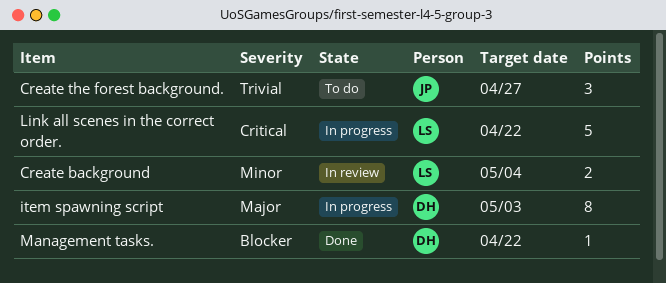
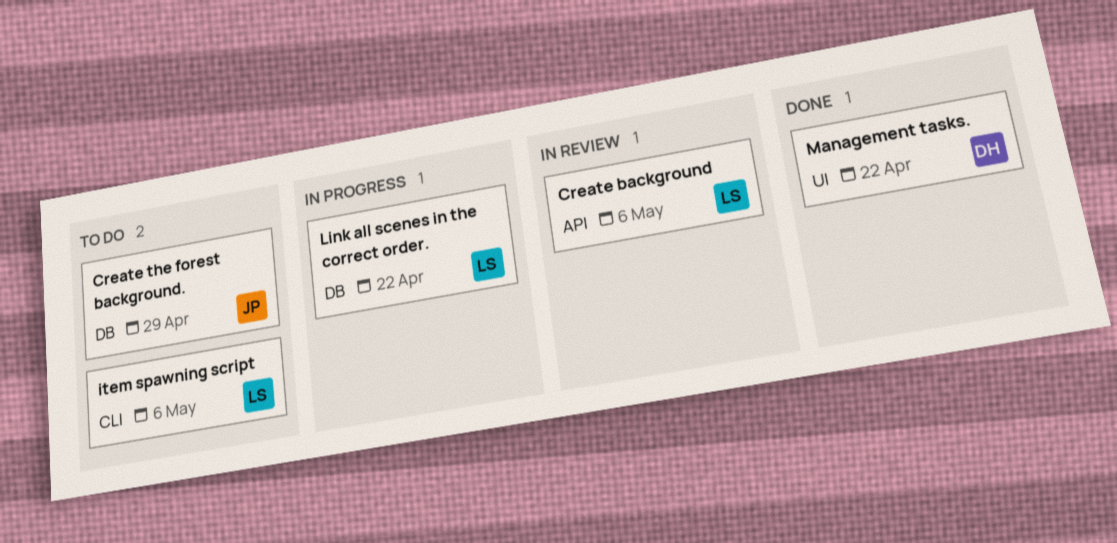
Create background, due: May 4 -> May 6
Create the forest background., due: Apr 27 -> Apr 29
item spawning script, status: In progress -> To do
item spawning script, owner: DH -> LS
item spawning script, due: May 3 -> May 6

